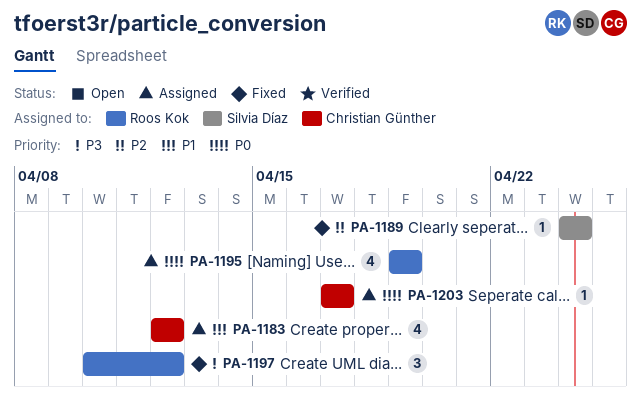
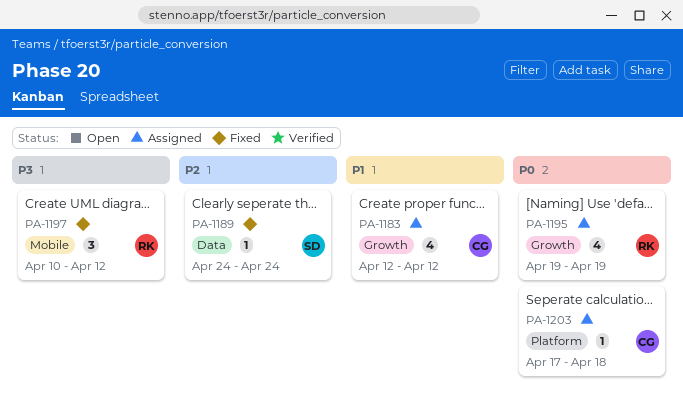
PA-1203, due: Apr 17 -> Apr 18

